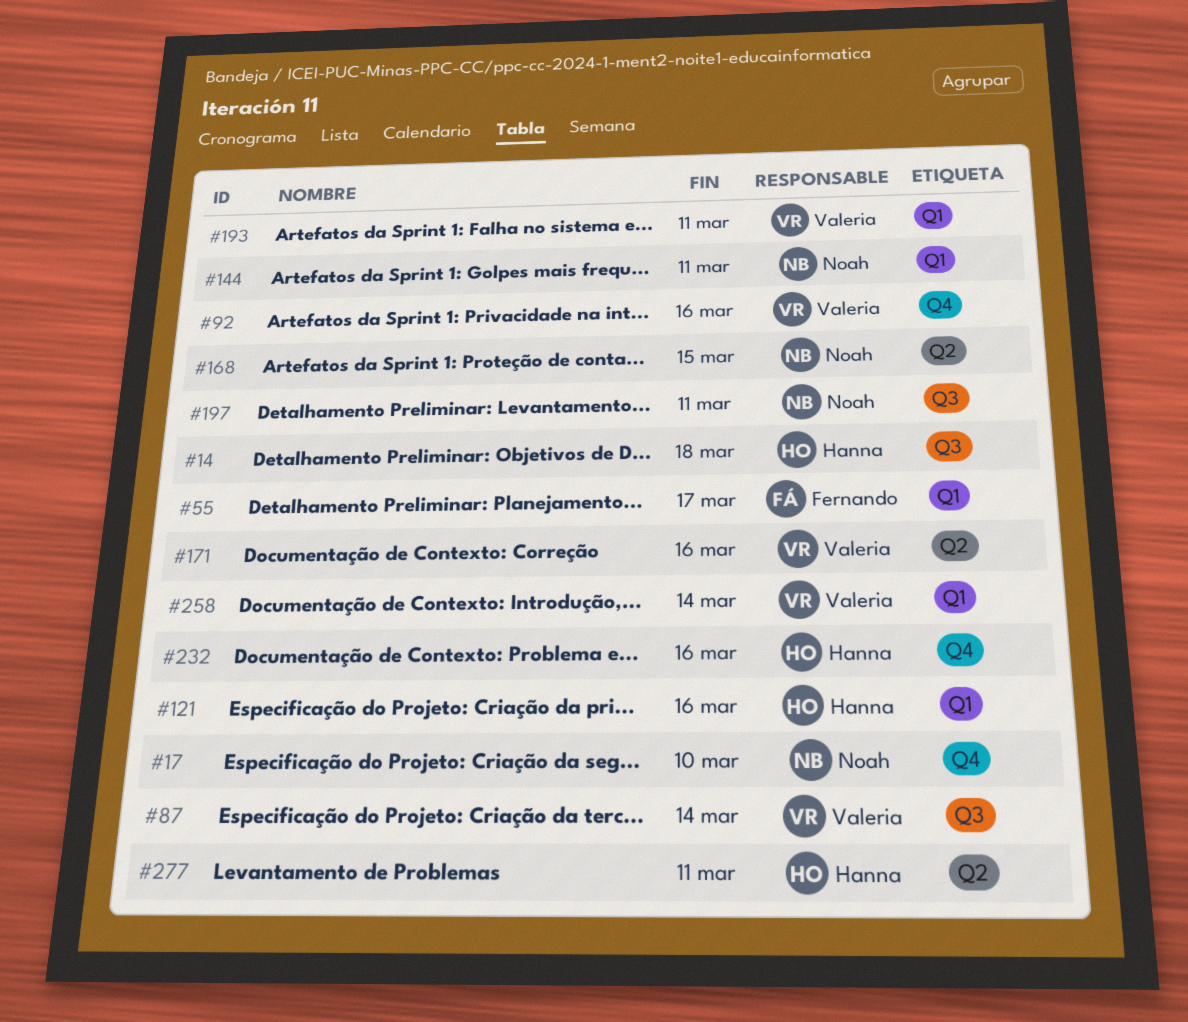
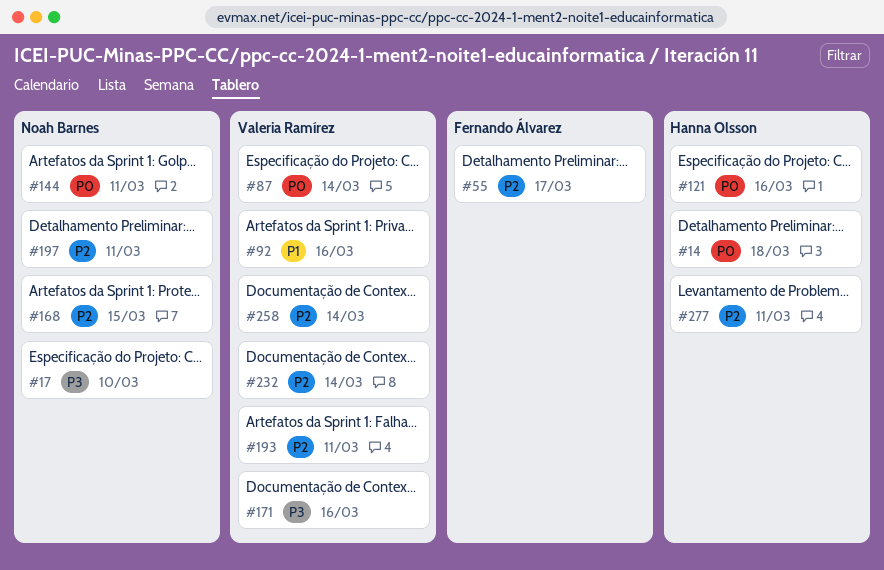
#232, owner: Hanna Olsson -> Valeria Ramírez
#232, due: Mar 16 -> Mar 14

